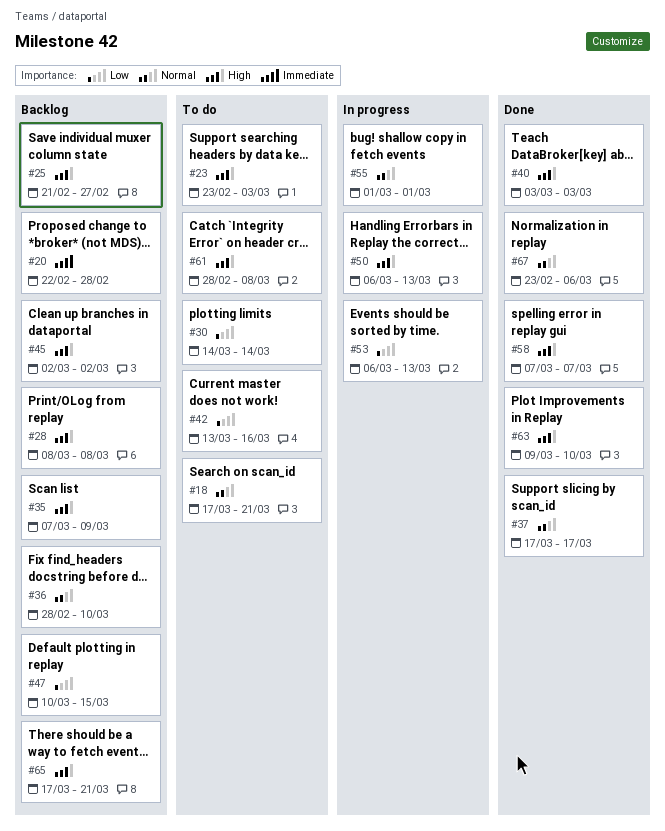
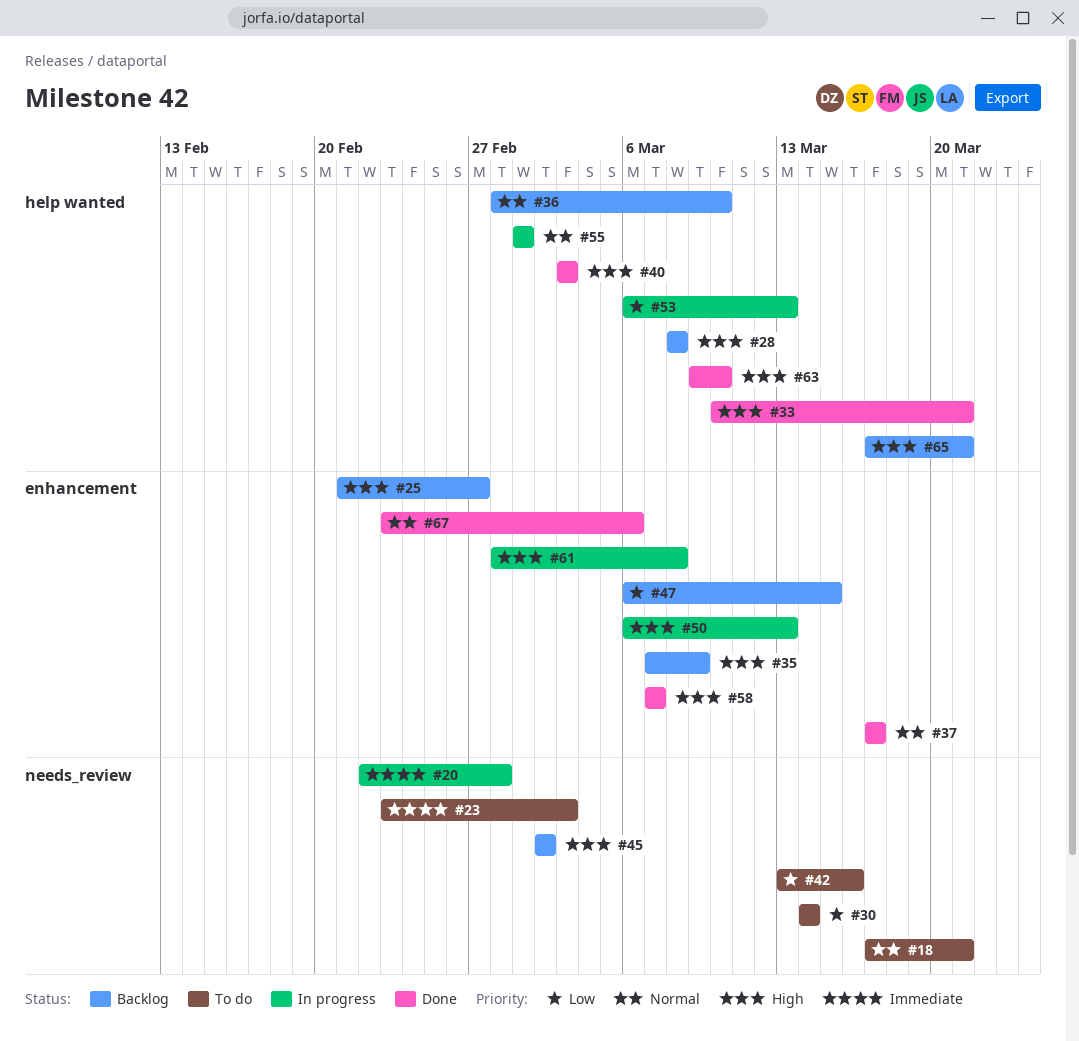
#20, status: Backlog -> In progress
#23, priority: High -> Immediate
#33: none -> present
#47, start: Mar 10 -> Mar 6
#61, status: To do -> In progress

